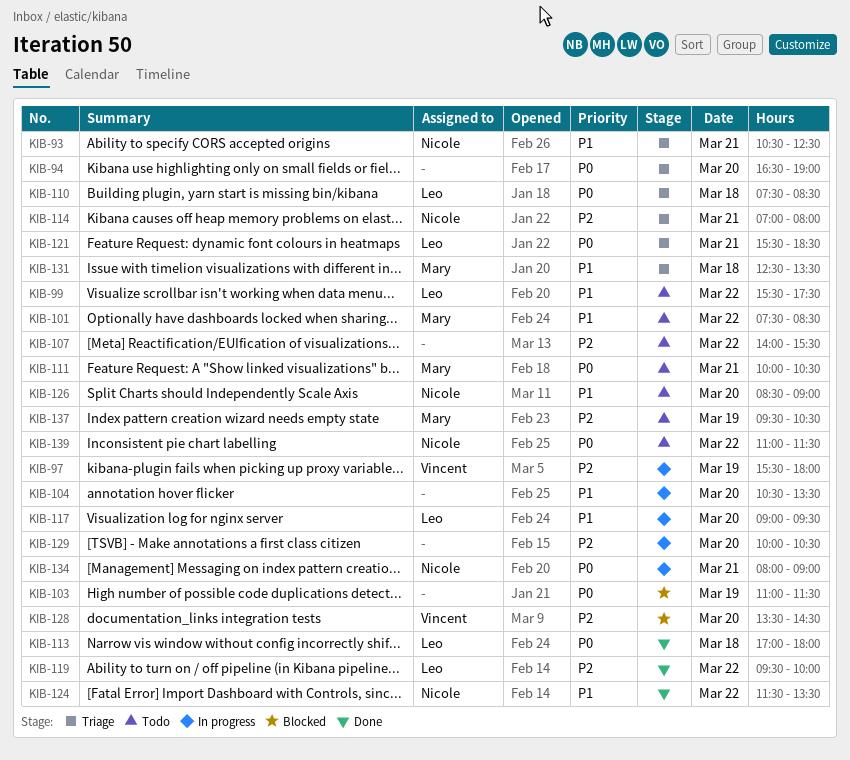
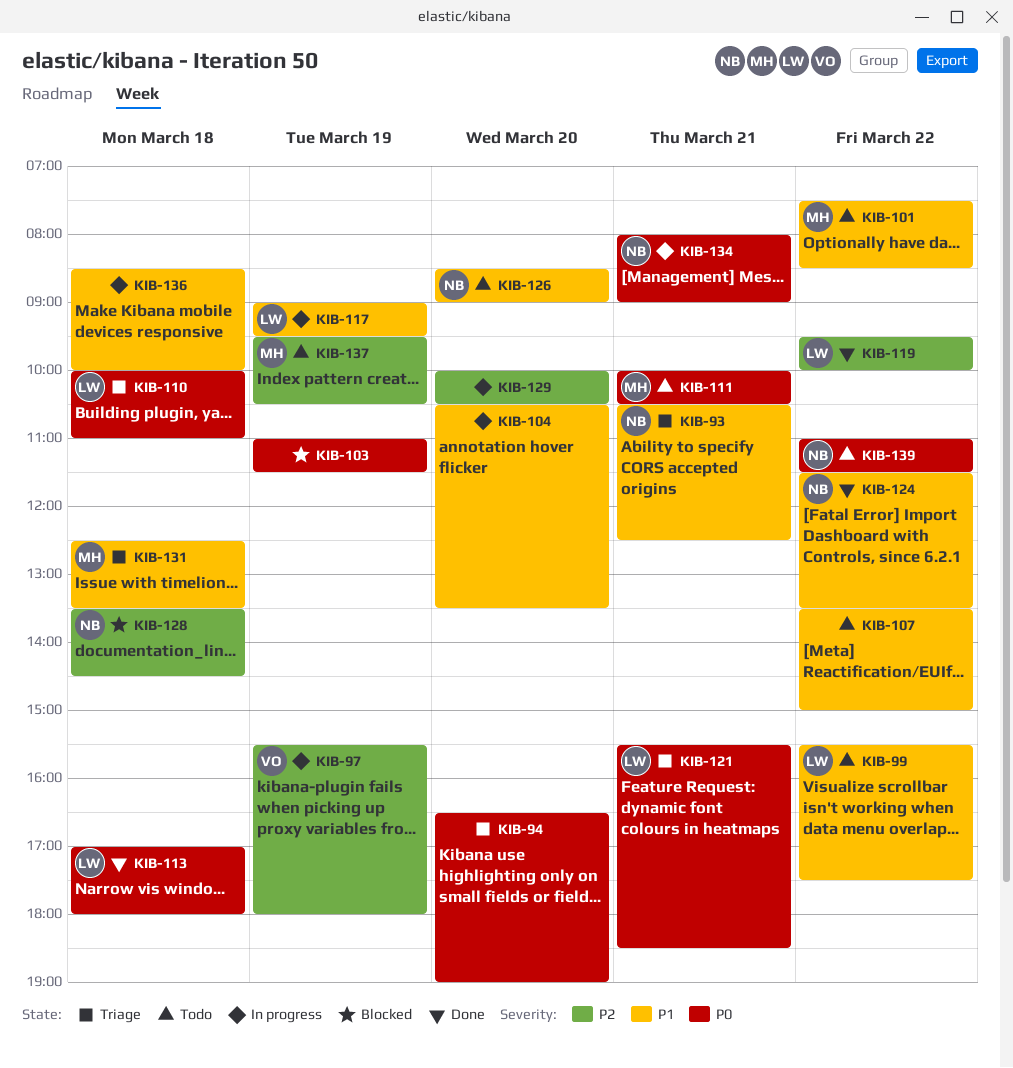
KIB-107, priority: P2 -> P1
KIB-107, begins: 14:00 -> 13:30
KIB-107, ends: 15:30 -> 15:00
KIB-110, begins: 07:30 -> 10:00
KIB-110, ends: 08:30 -> 11:00
KIB-114: present -> none
KIB-117, day: Mar 20 -> Mar 19
KIB-128, owner: Vincent -> Nicole
KIB-128, day: Mar 20 -> Mar 18
KIB-136: none -> present

